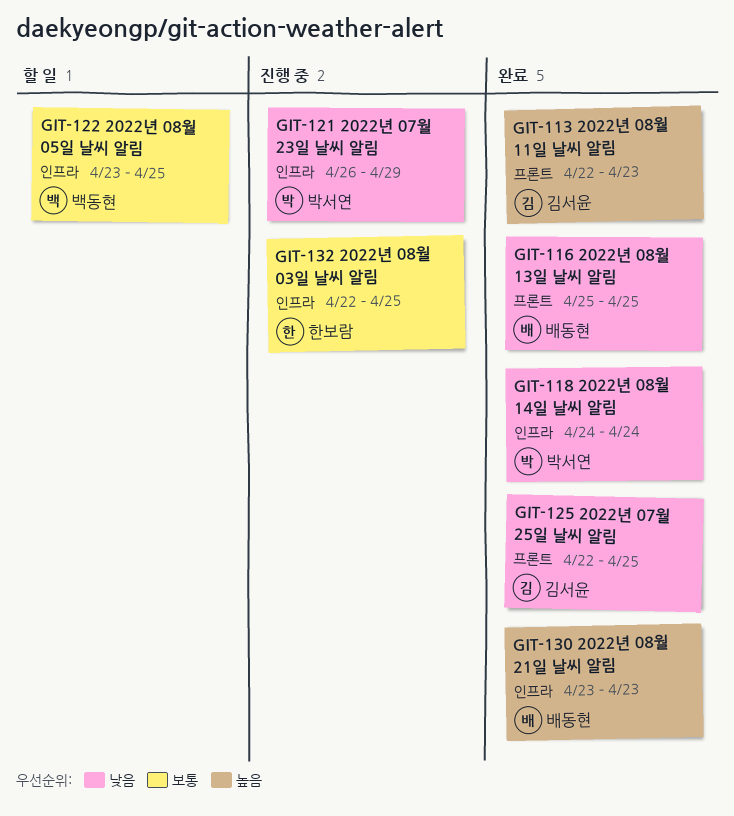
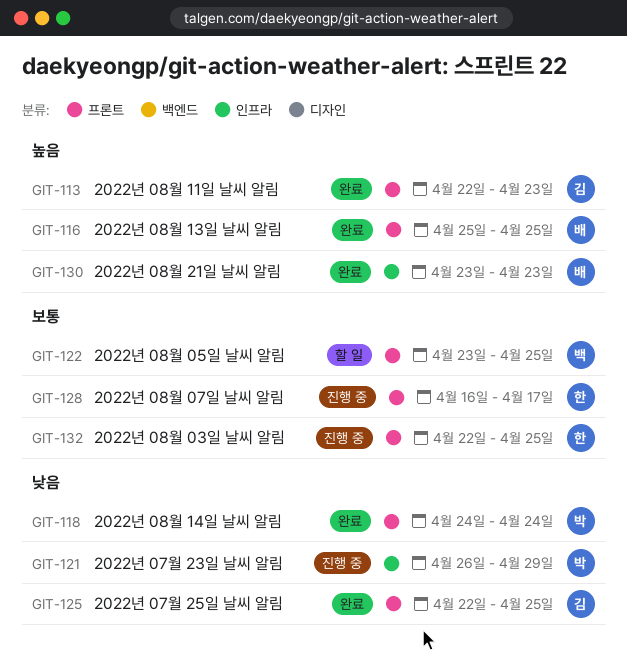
GIT-116, priority: 낮음 -> 높음
GIT-118, label: 인프라 -> 프론트
GIT-122, label: 인프라 -> 프론트
GIT-128: none -> present
GIT-132, label: 인프라 -> 프론트

